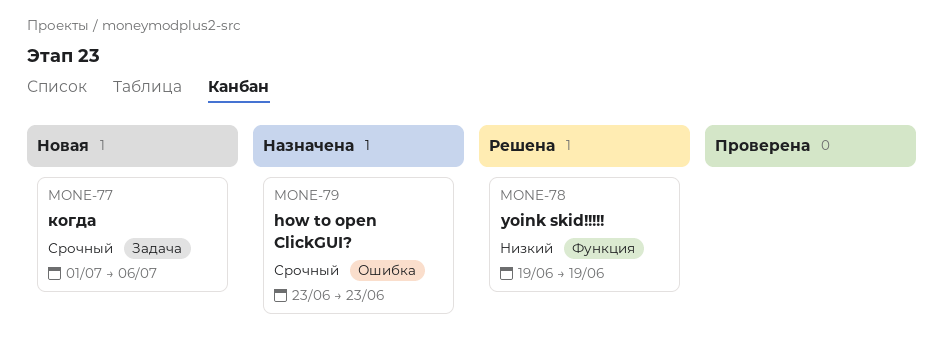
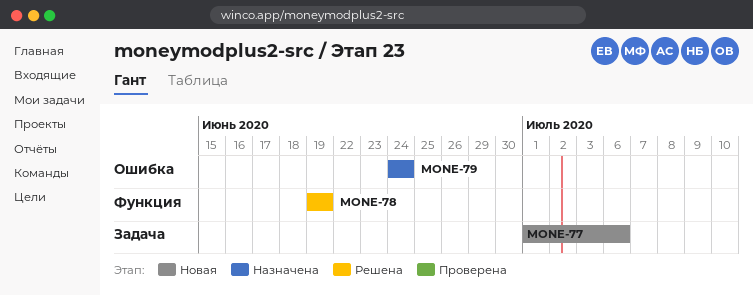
MONE-79, start: Jun 23 -> Jun 24
MONE-79, due: Jun 23 -> Jun 24

